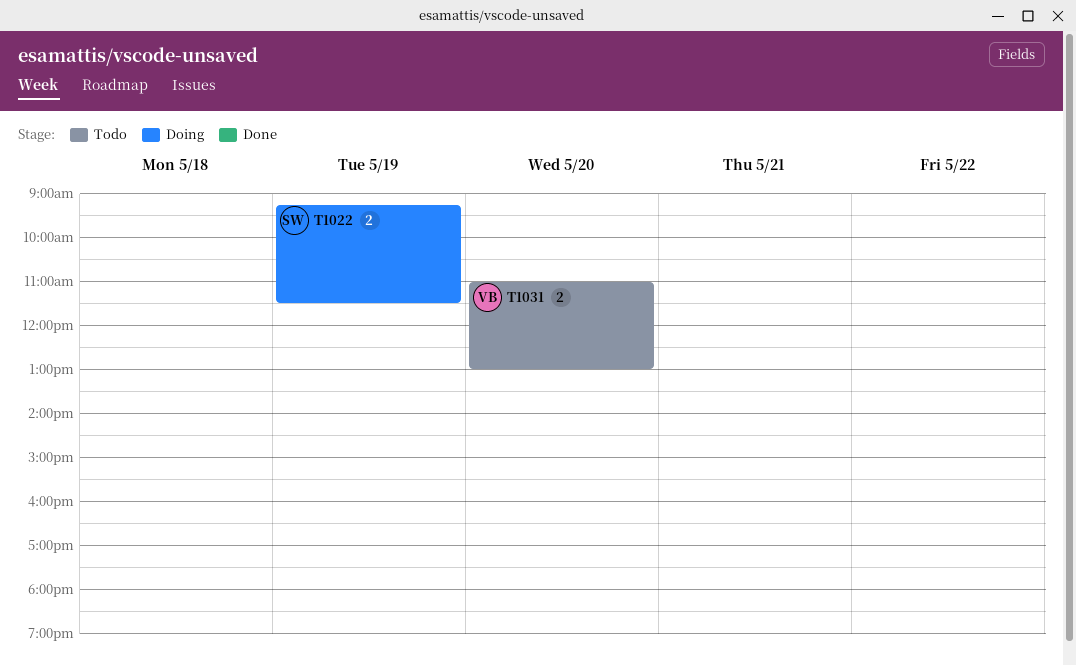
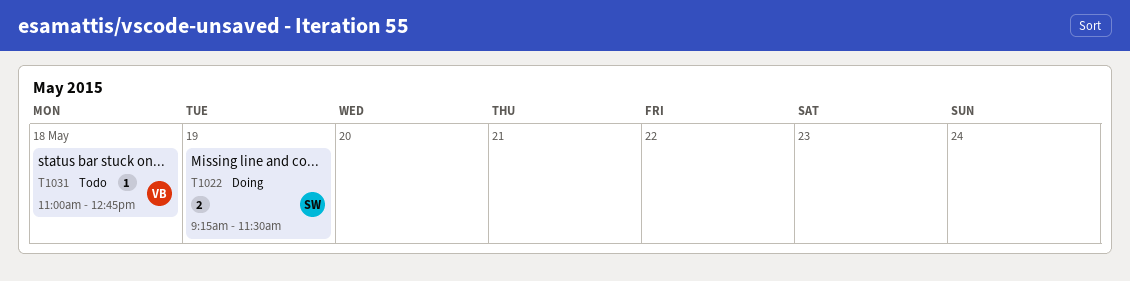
T1031, estimate: 2 -> 1
T1031, day: May 20 -> May 18
T1031, ends: 13:00 -> 12:45

